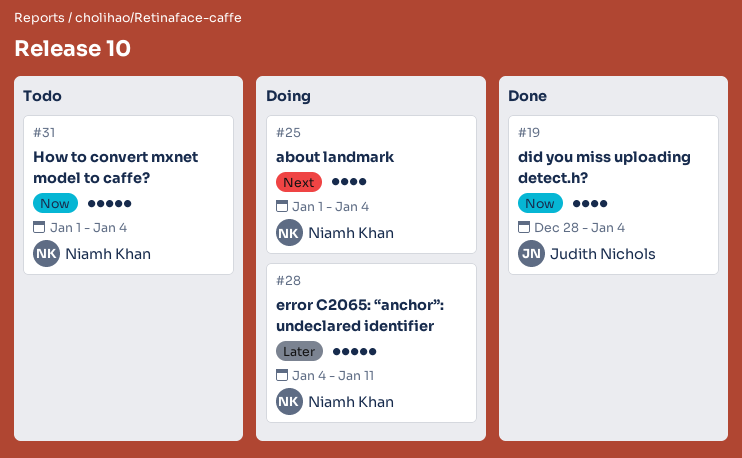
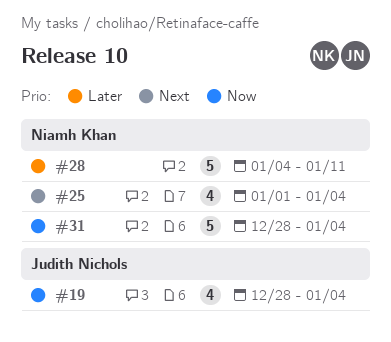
#31, start: Jan 1 -> Dec 28

